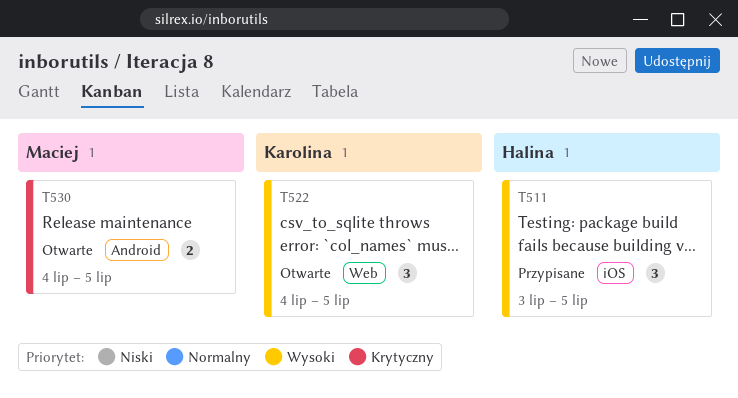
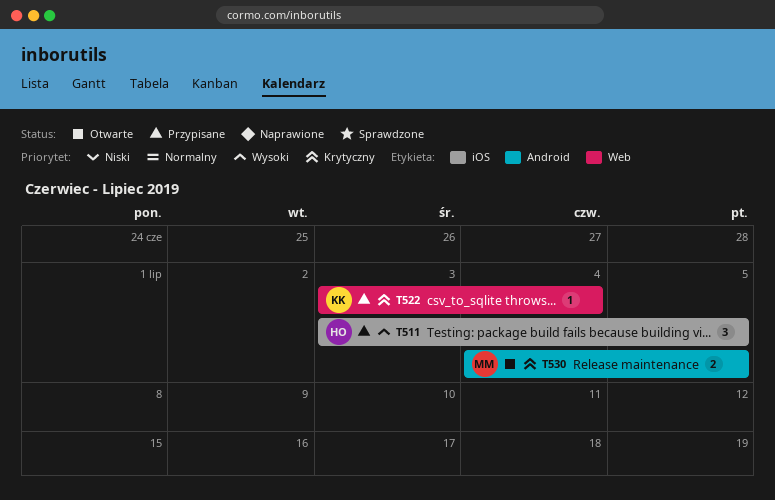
T522, status: Otwarte -> Przypisane
T522, priority: Wysoki -> Krytyczny
T522, estimate: 3 -> 1
T522, start: Jul 4 -> Jul 3
T522, due: Jul 5 -> Jul 4

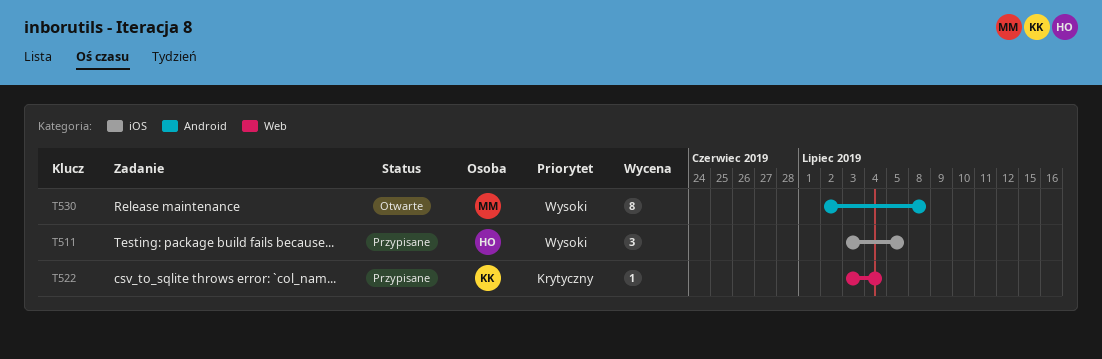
T530, priority: Krytyczny -> Wysoki
T530, estimate: 2 -> 8
T530, start: Jul 4 -> Jul 2
T530, due: Jul 5 -> Jul 8

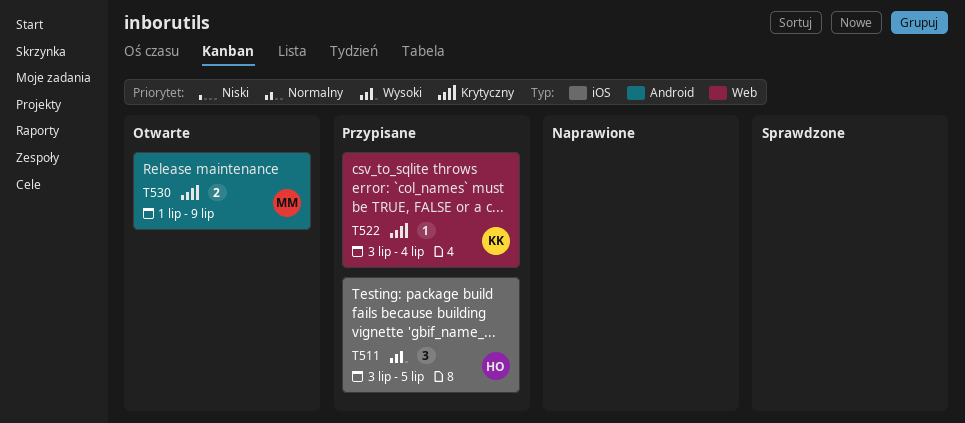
T530, priority: Wysoki -> Krytyczny
T530, estimate: 8 -> 2
T530, start: Jul 2 -> Jul 1
T530, due: Jul 8 -> Jul 9

